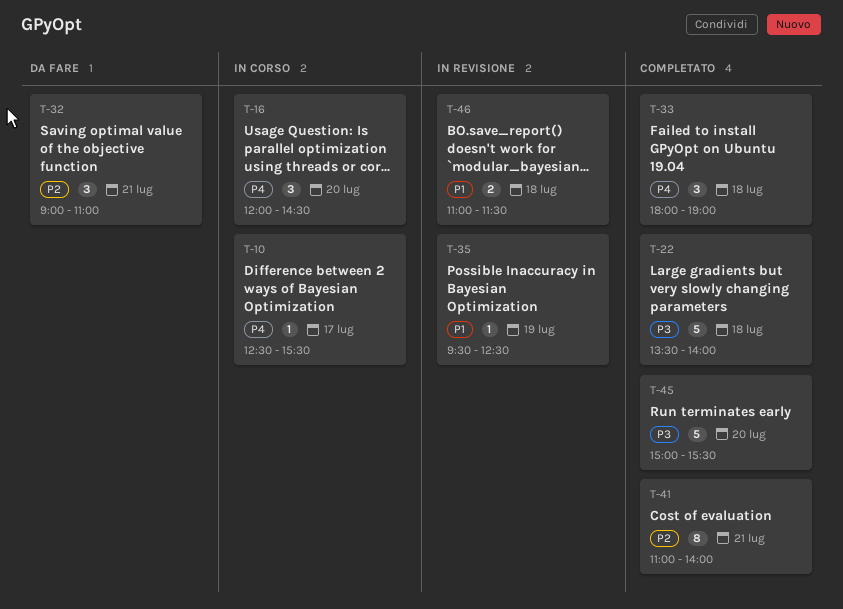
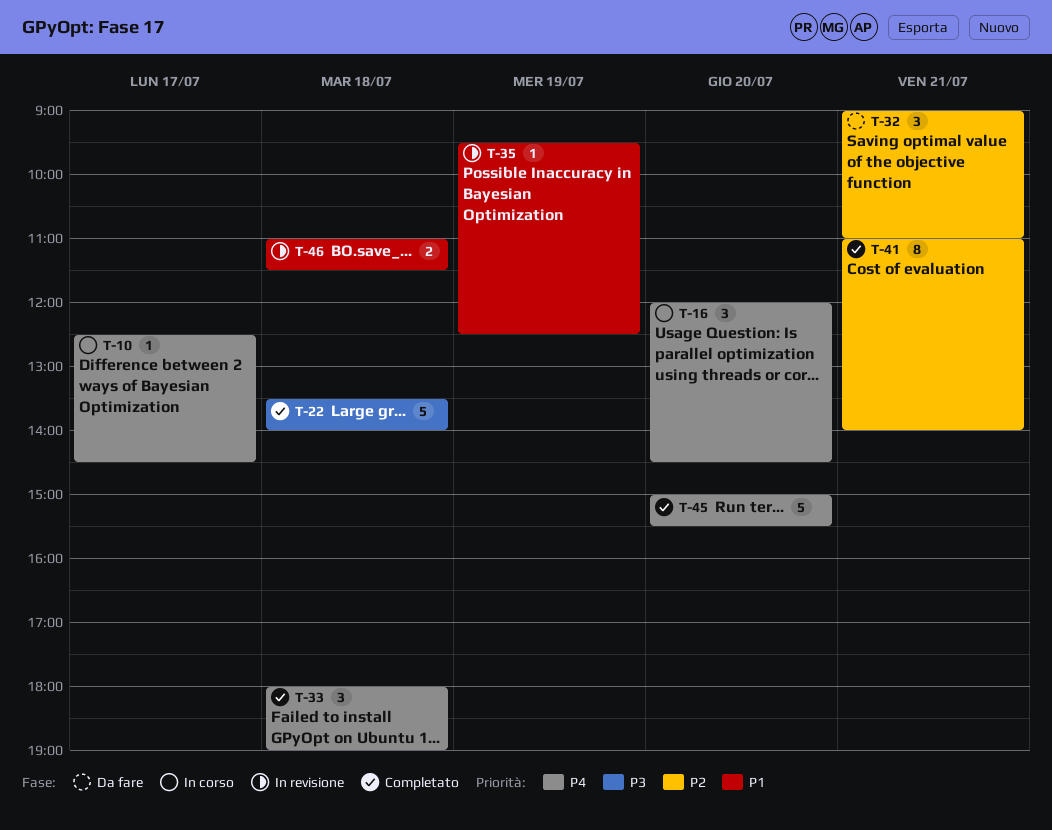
T-10, ends: 15:30 -> 14:30
T-45, priority: P3 -> P4

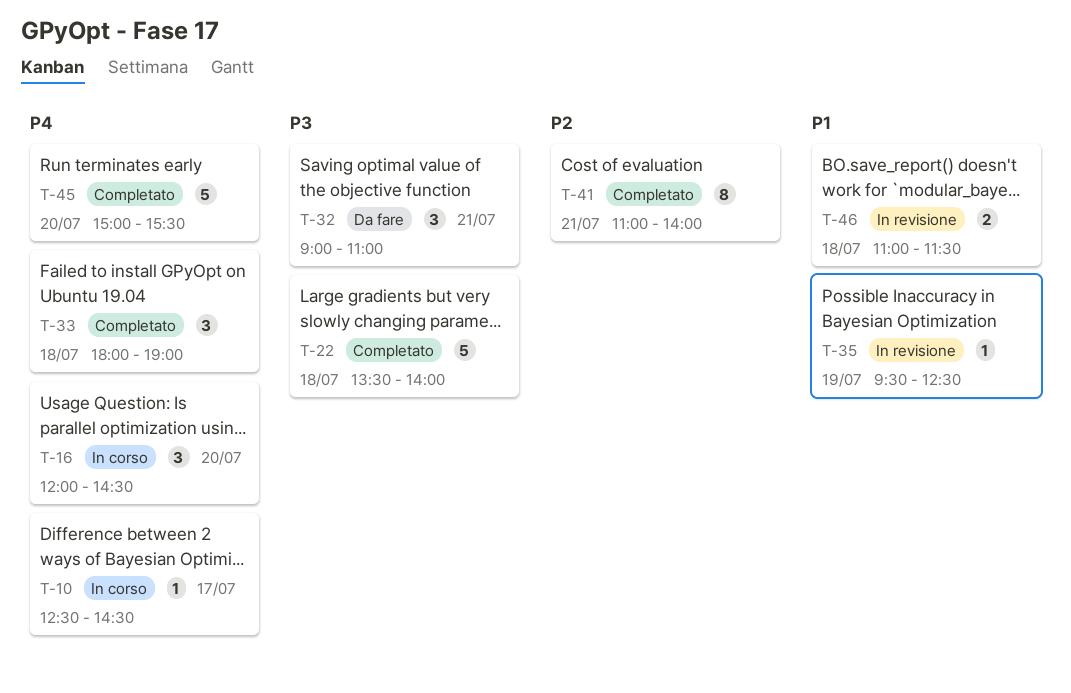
T-32, priority: P2 -> P3

